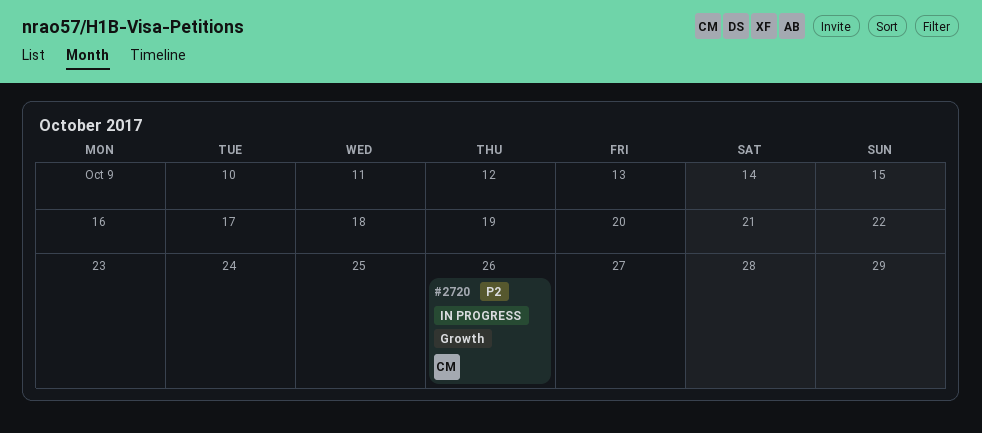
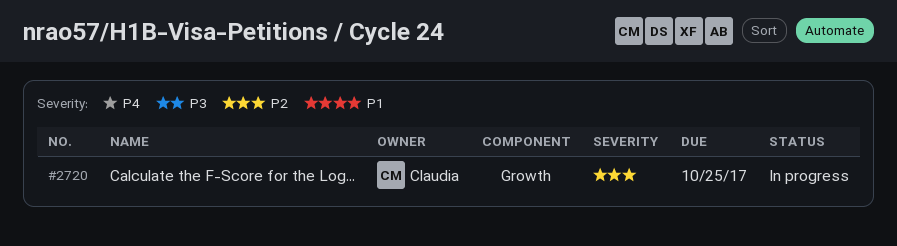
#2720, due: Oct 26 -> Oct 25

